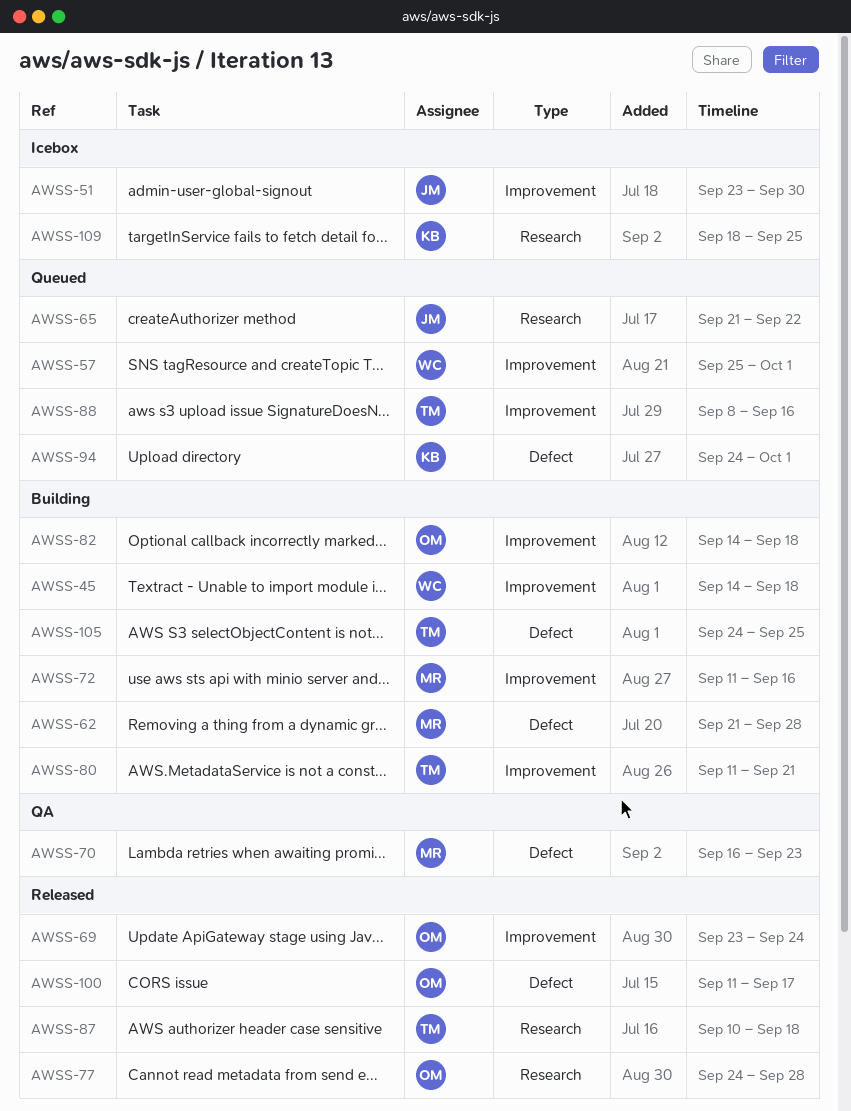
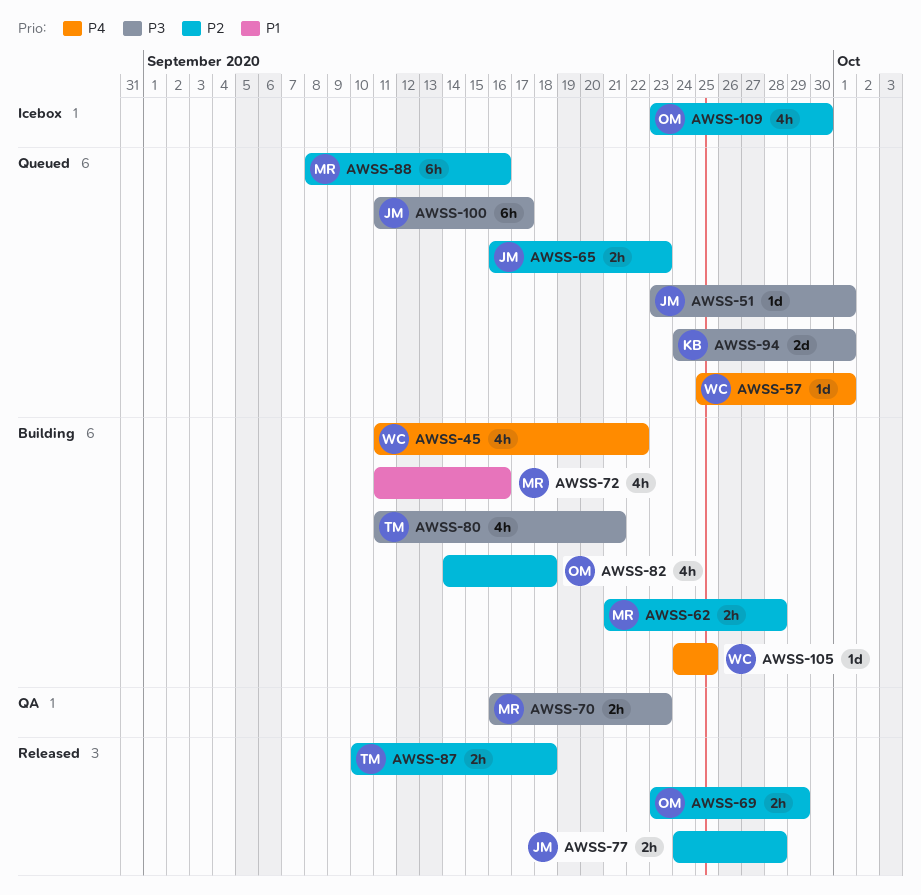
AWSS-45, start: Sep 14 -> Sep 11
AWSS-45, due: Sep 18 -> Sep 22
AWSS-51, status: Icebox -> Queued
AWSS-51, due: Sep 30 -> Oct 1
AWSS-65, start: Sep 21 -> Sep 16
AWSS-65, due: Sep 22 -> Sep 23
AWSS-69, due: Sep 24 -> Sep 29
AWSS-77, owner: OM -> JM
AWSS-88, owner: TM -> MR
AWSS-100, status: Released -> Queued
AWSS-100, owner: OM -> JM
AWSS-105, owner: TM -> WC
AWSS-109, owner: KB -> OM
AWSS-109, start: Sep 18 -> Sep 23
AWSS-109, due: Sep 25 -> Sep 30

